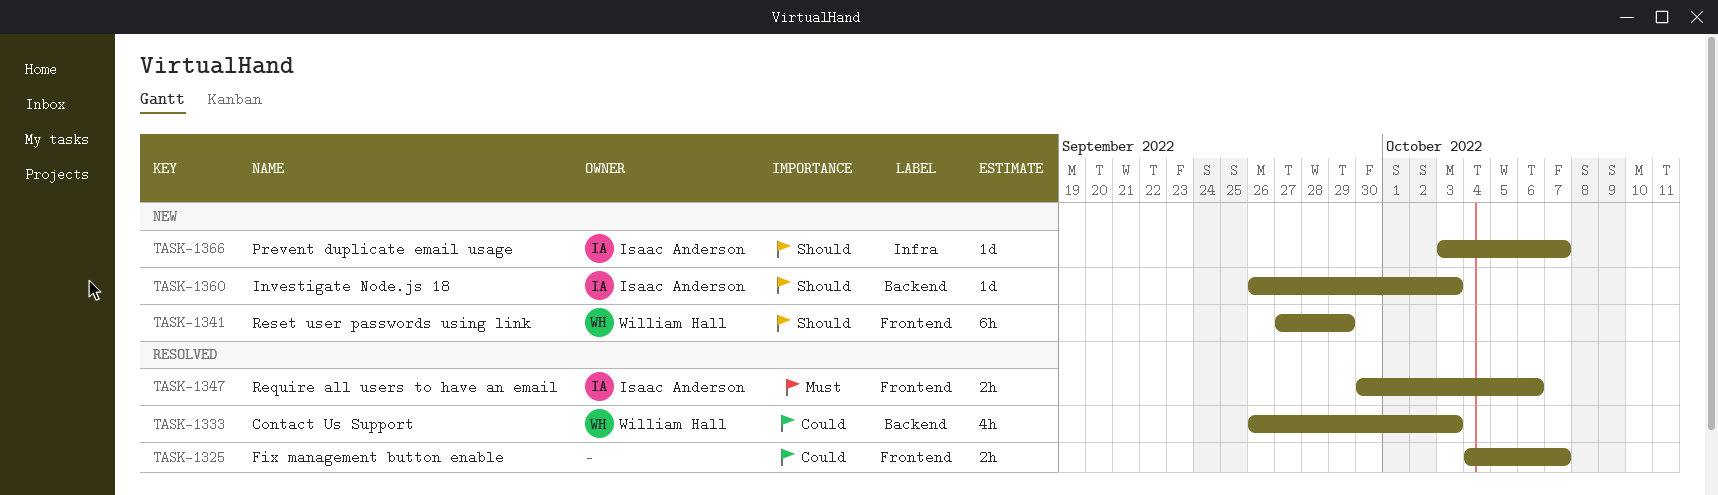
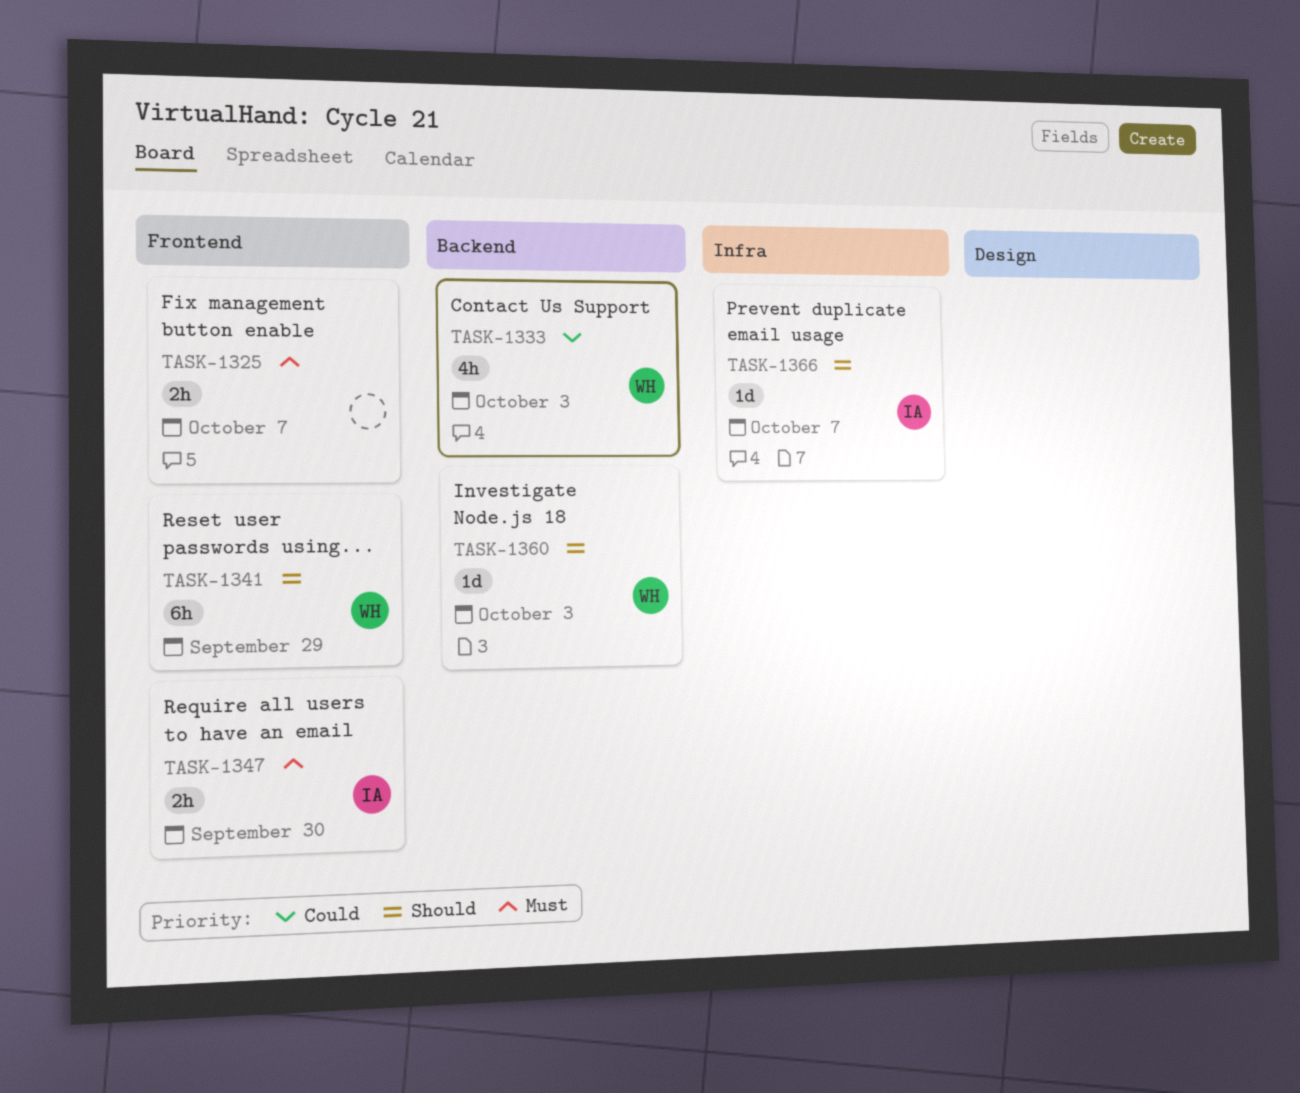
TASK-1325, priority: Could -> Must
TASK-1347, due: Oct 6 -> Sep 30
TASK-1360, owner: Isaac Anderson -> William Hall

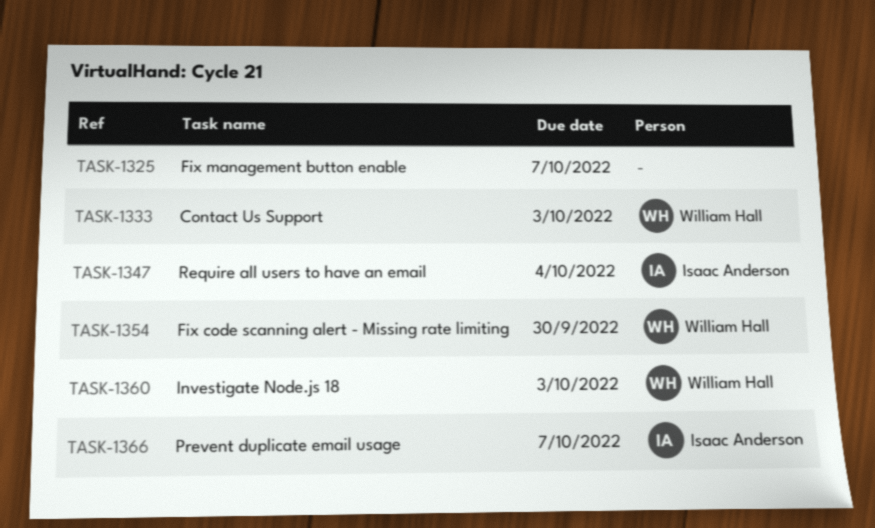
TASK-1341: present -> none
TASK-1347, due: Sep 30 -> Oct 4
TASK-1354: none -> present

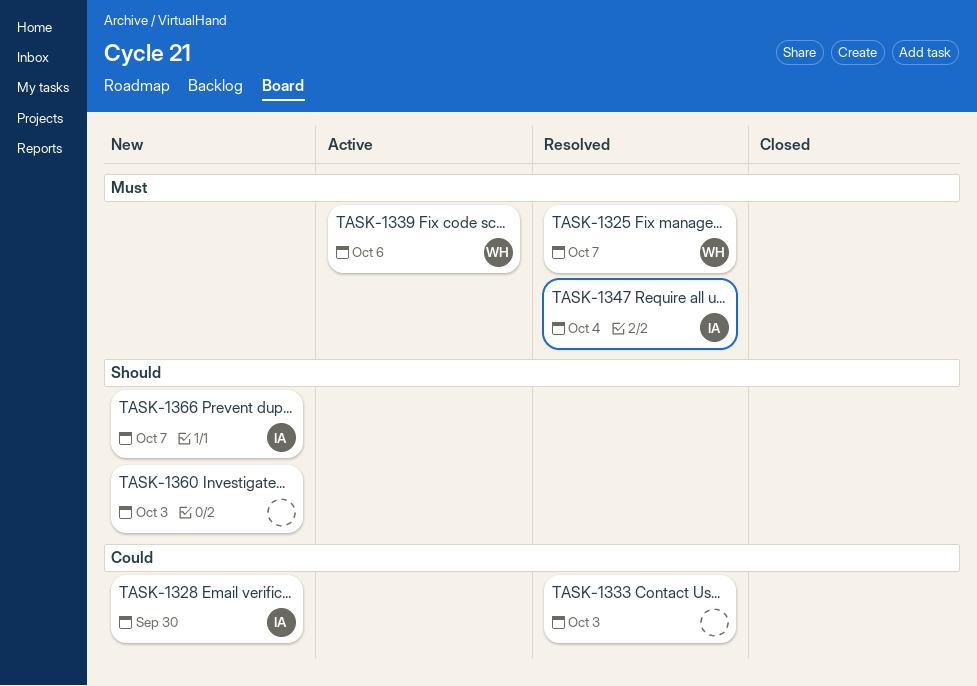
TASK-1325, owner: none -> William Hall
TASK-1328: none -> present
TASK-1333, owner: William Hall -> none
TASK-1339: none -> present
TASK-1354: present -> none
TASK-1360, owner: William Hall -> none

